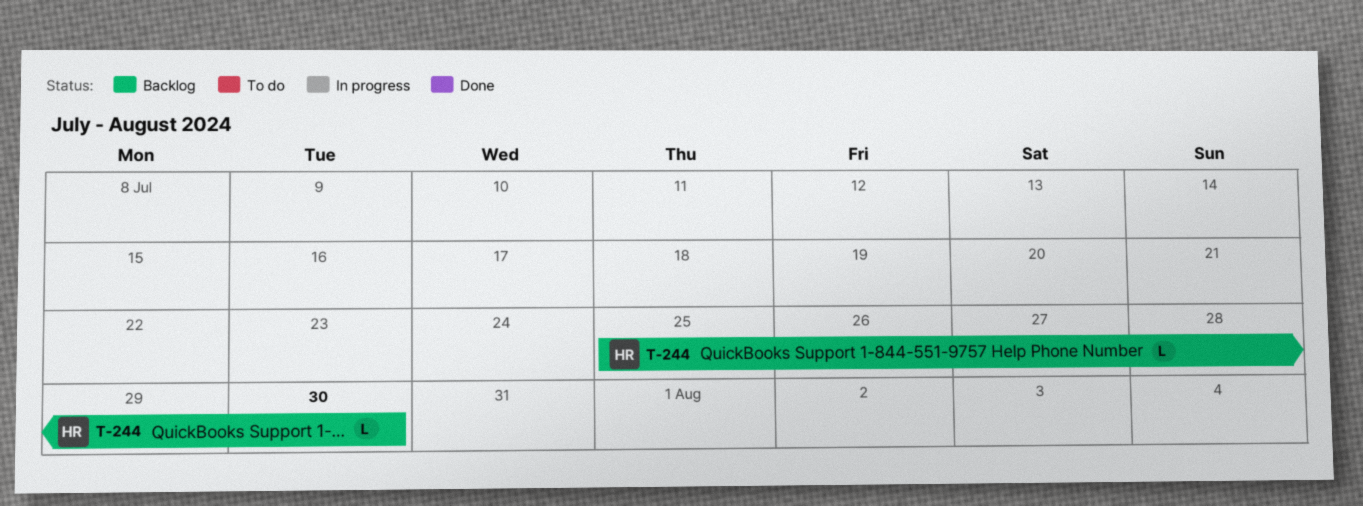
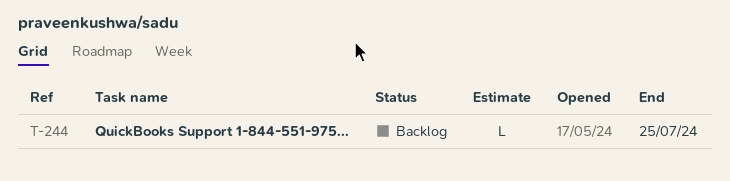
T-244, due: Jul 30 -> Jul 25

